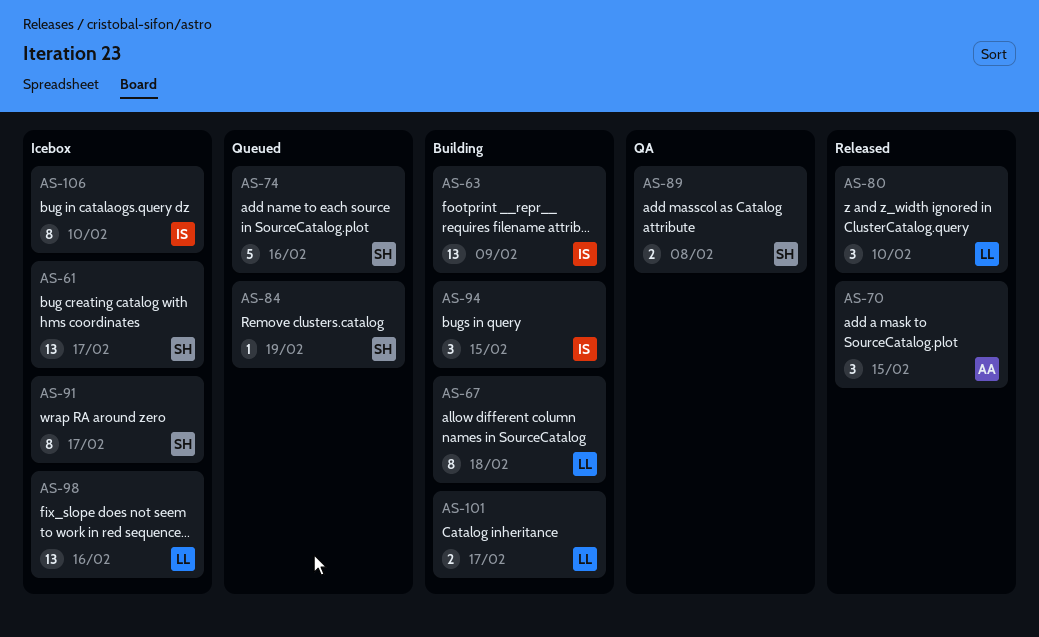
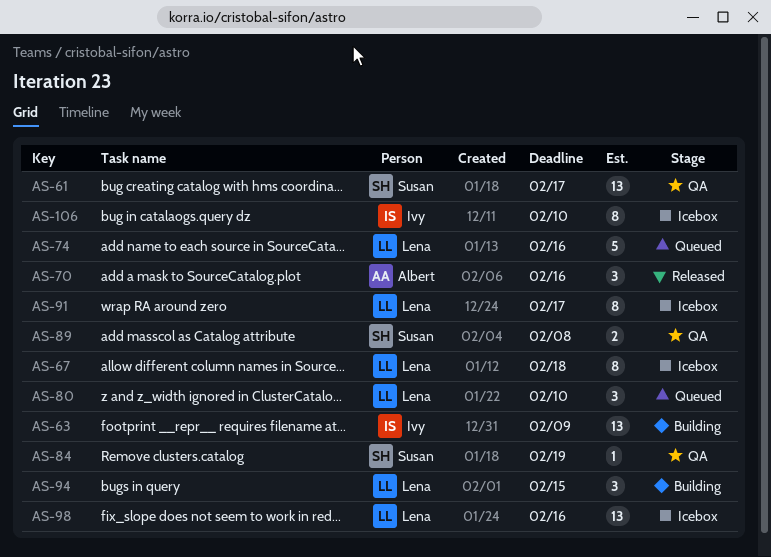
AS-61, status: Icebox -> QA
AS-67, status: Building -> Icebox
AS-70, due: Feb 15 -> Feb 16
AS-74, owner: Susan -> Lena
AS-80, status: Released -> Queued
AS-84, status: Queued -> QA
AS-91, owner: Susan -> Lena
AS-94, owner: Ivy -> Lena
AS-101: present -> none

